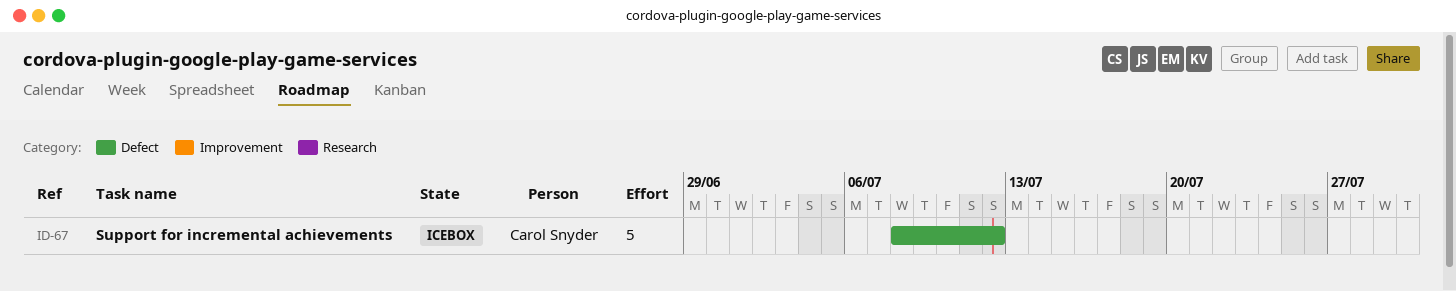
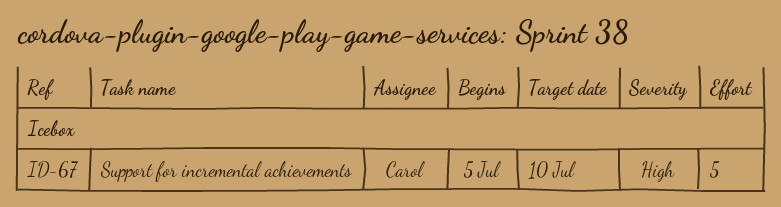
ID-67, start: Jul 8 -> Jul 5
ID-67, due: Jul 12 -> Jul 10

